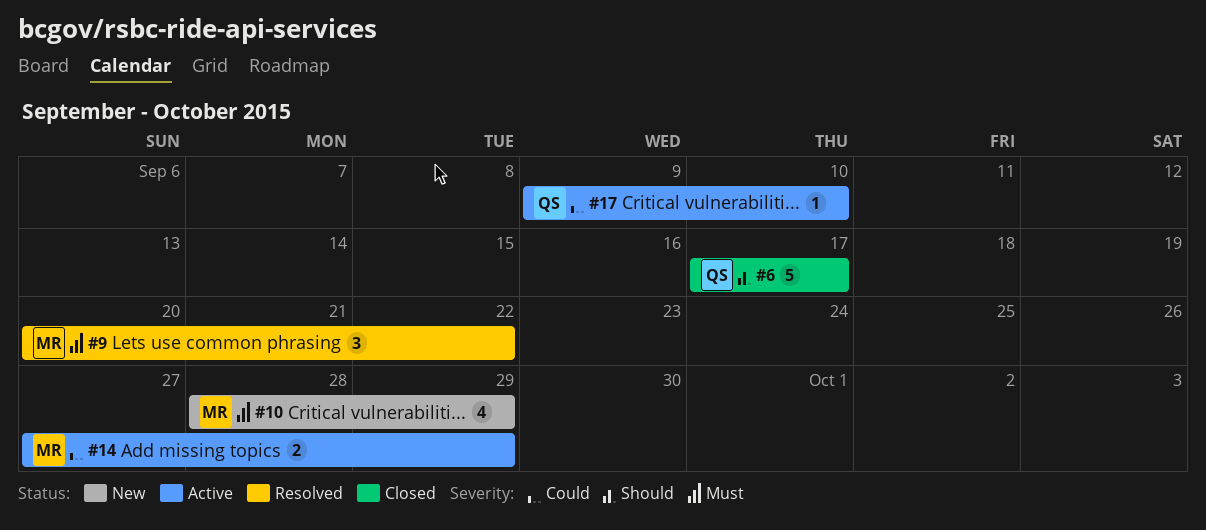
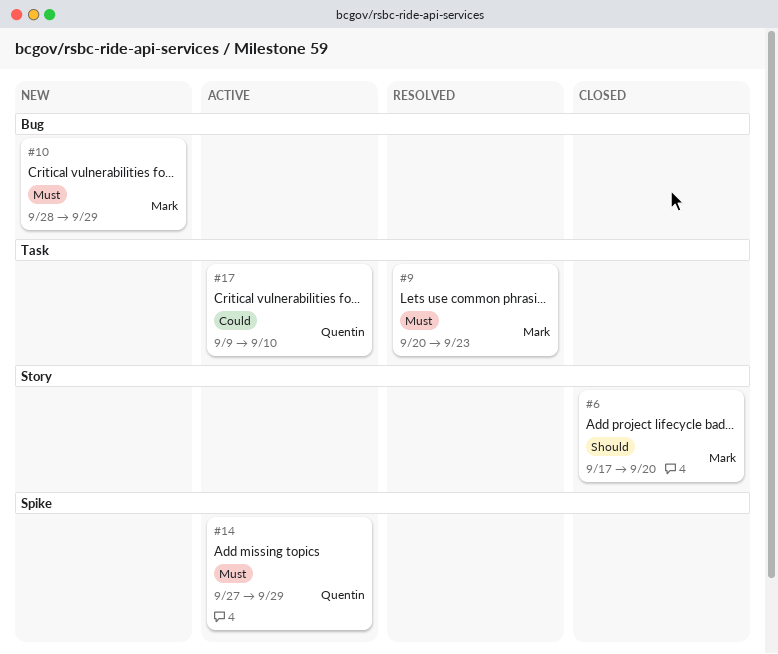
#6, owner: Quentin -> Mark
#6, due: Sep 17 -> Sep 20
#9, due: Sep 22 -> Sep 23
#14, owner: Mark -> Quentin
#14, priority: Could -> Must

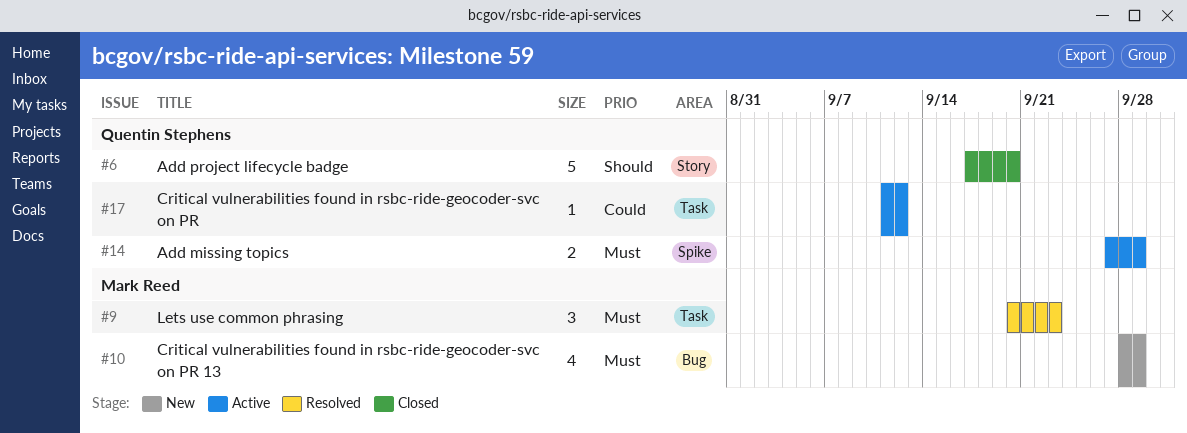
#6, owner: Mark Reed -> Quentin Stephens
#17, start: Sep 9 -> Sep 11
#17, due: Sep 10 -> Sep 12

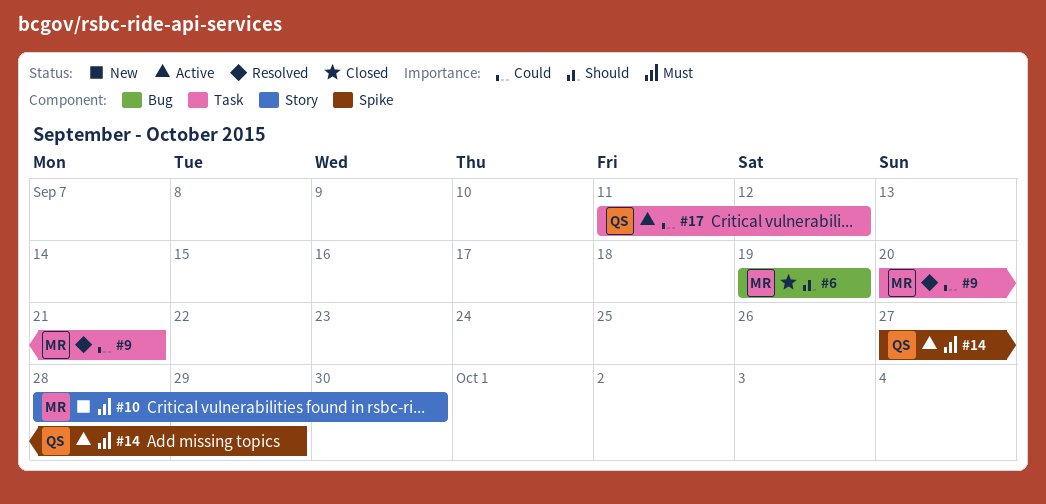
#6, owner: Quentin Stephens -> Mark Reed
#6, label: Story -> Bug
#6, start: Sep 17 -> Sep 19
#6, due: Sep 20 -> Sep 19
#9, priority: Must -> Could
#9, due: Sep 23 -> Sep 21
#10, label: Bug -> Story
#10, due: Sep 29 -> Sep 30

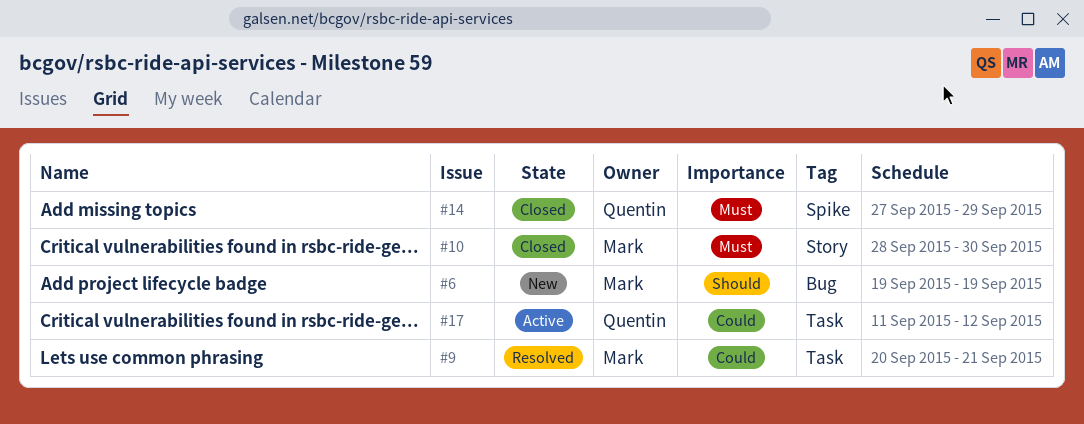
#6, status: Closed -> New
#10, status: New -> Closed
#14, status: Active -> Closed

